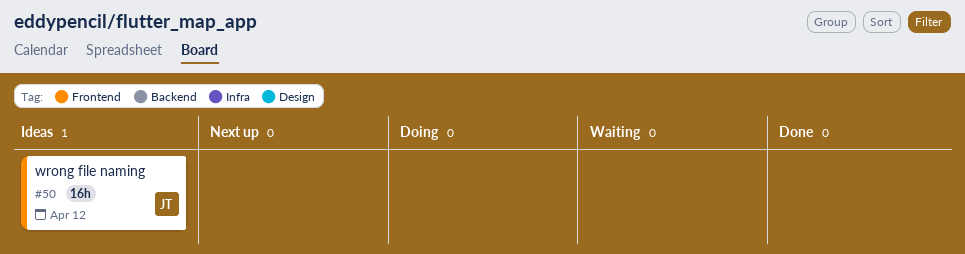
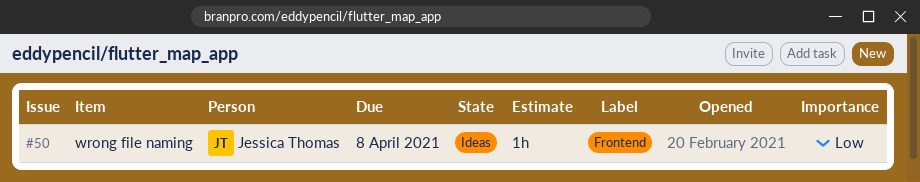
#50, estimate: 16h -> 1h
#50, due: Apr 12 -> Apr 8

